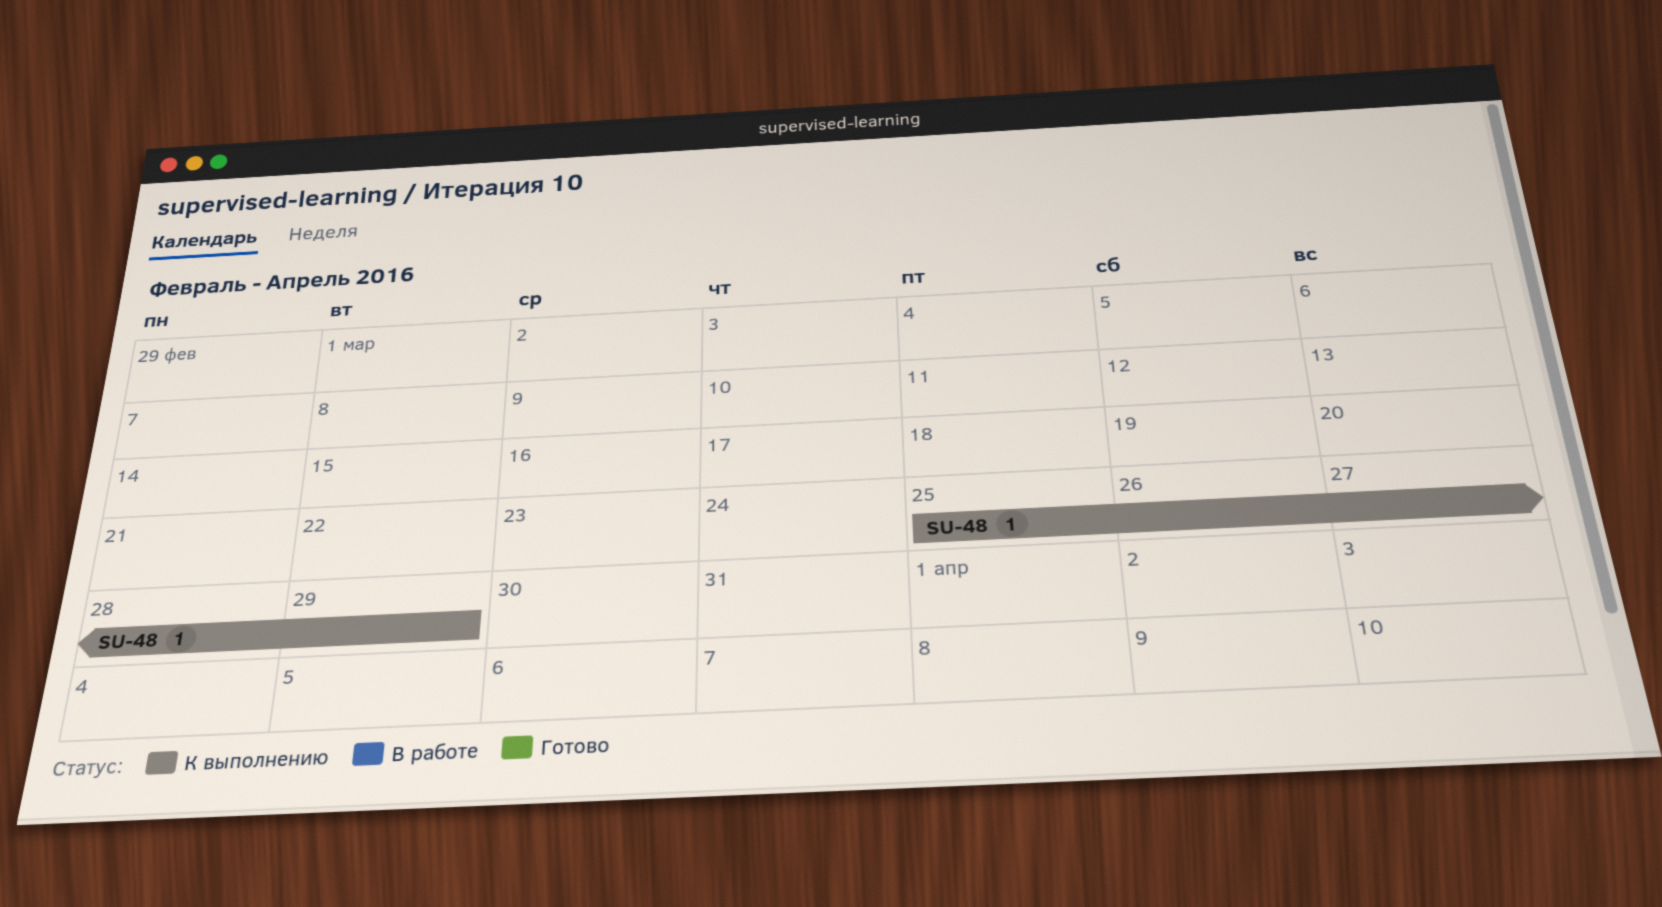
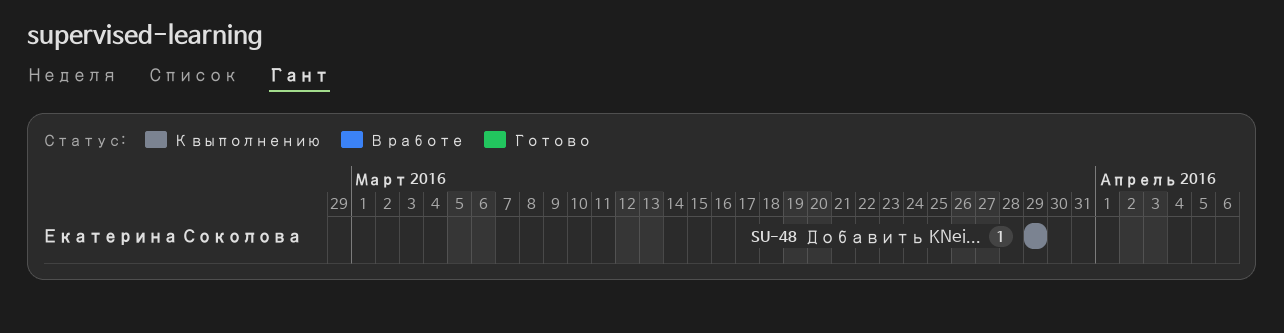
SU-48, start: Mar 25 -> Mar 29

